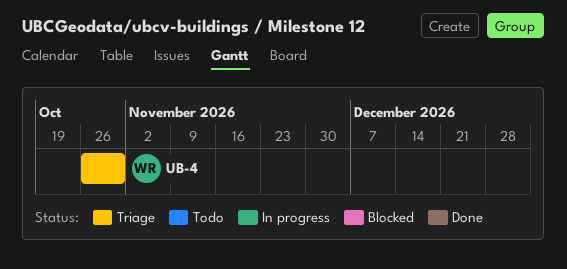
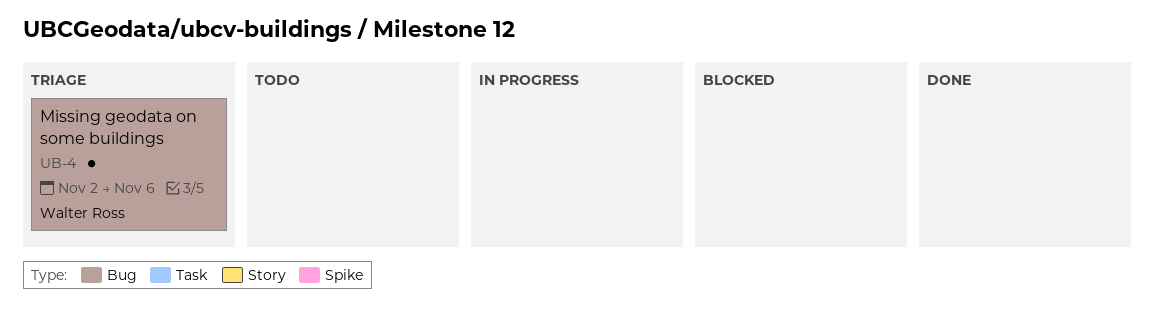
UB-4, start: Oct 26 -> Nov 2
UB-4, due: Oct 30 -> Nov 6

